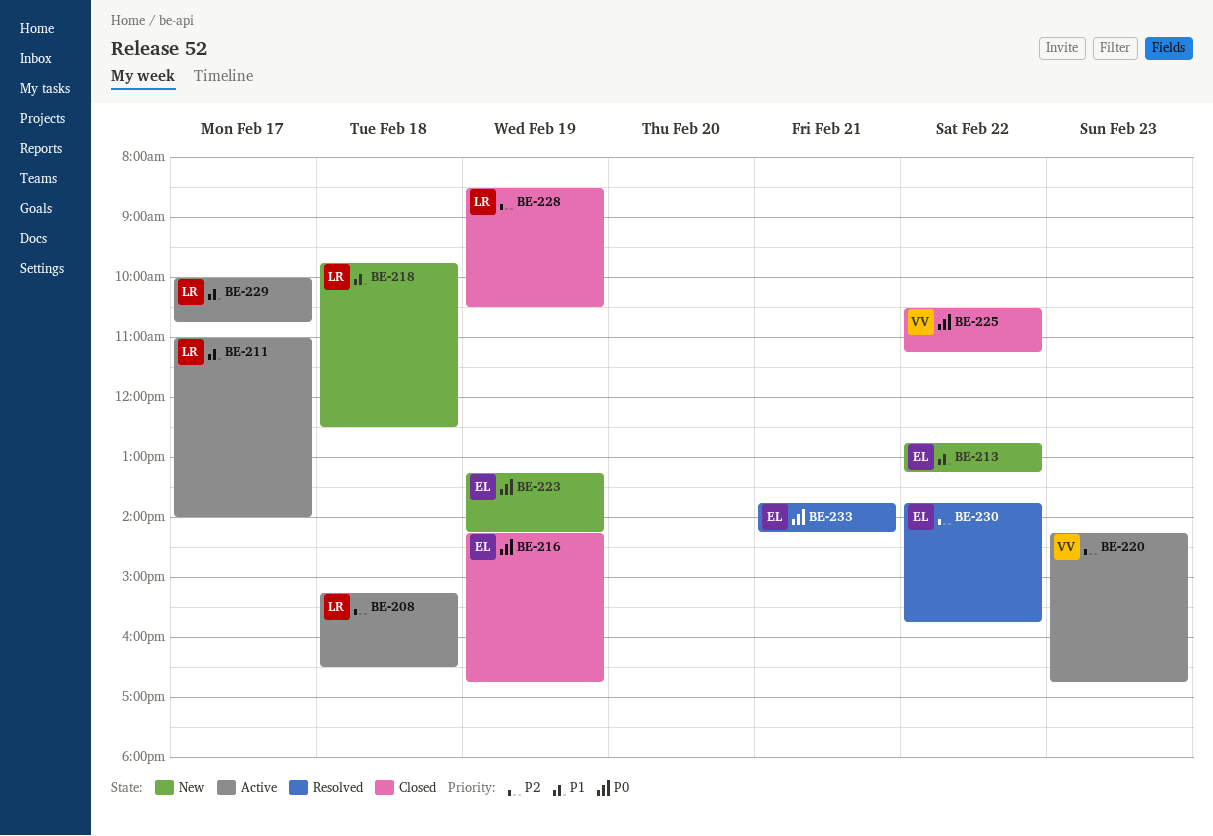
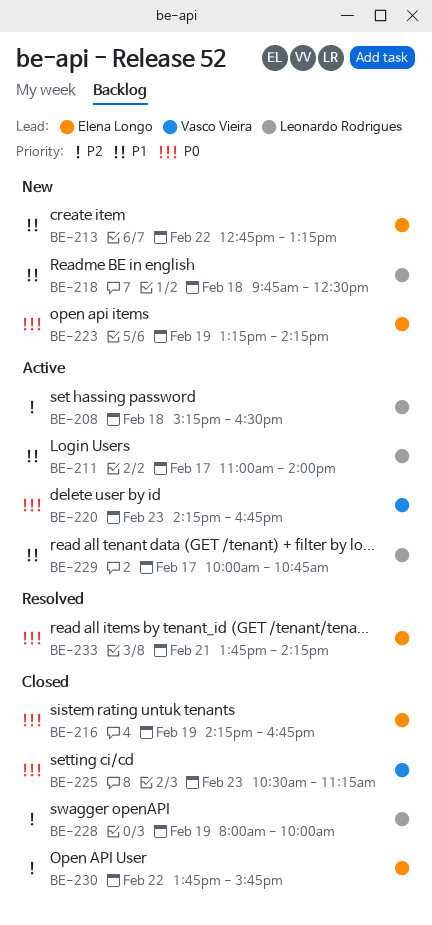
BE-220, priority: P2 -> P0
BE-225, day: Feb 22 -> Feb 23
BE-228, begins: 08:30 -> 08:00
BE-228, ends: 10:30 -> 10:00
BE-230, status: Resolved -> Closed

